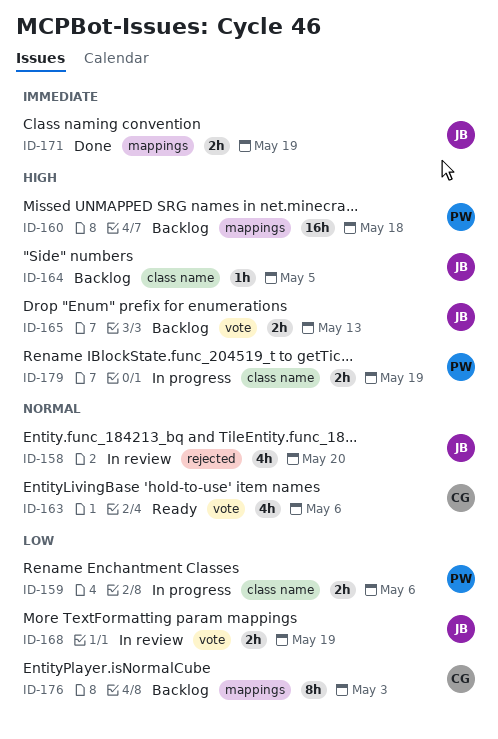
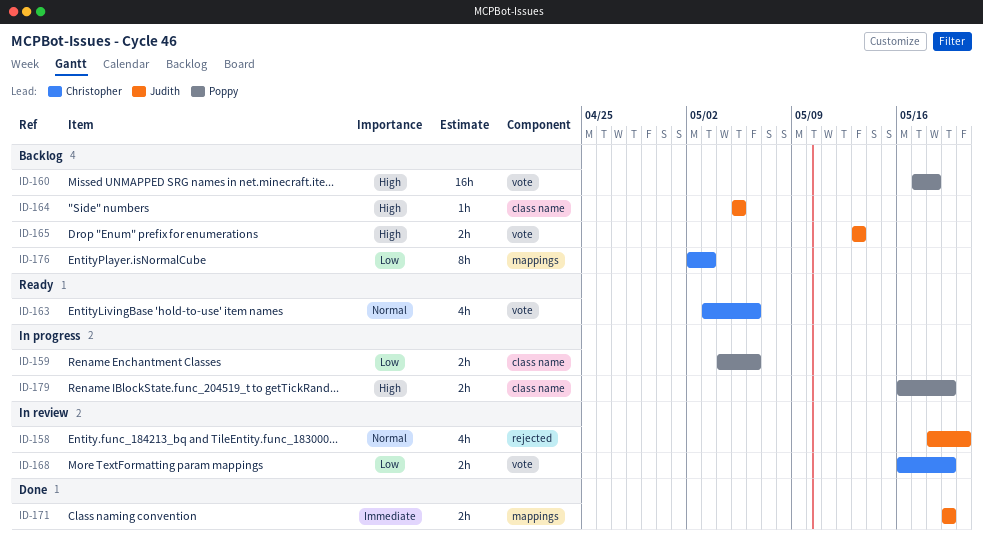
ID-160, label: mappings -> vote
ID-168, owner: Judith -> Christopher

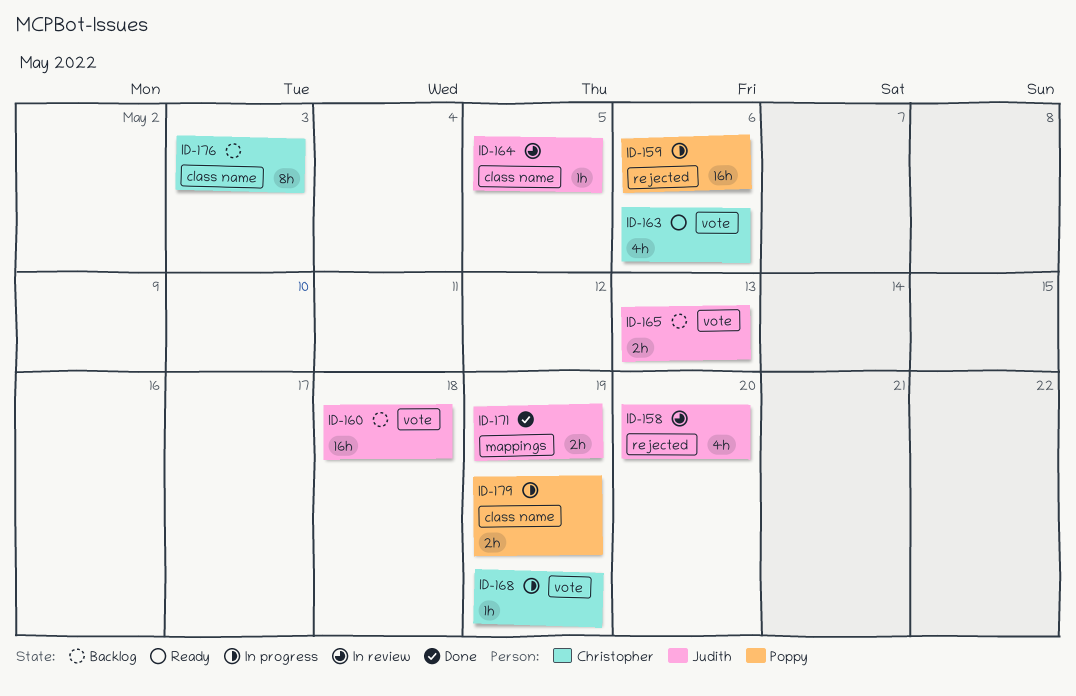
ID-159, label: class name -> rejected
ID-159, estimate: 2h -> 16h
ID-160, owner: Poppy -> Judith
ID-164, status: Backlog -> In review
ID-168, status: In review -> In progress
ID-168, estimate: 2h -> 1h
ID-176, label: mappings -> class name

